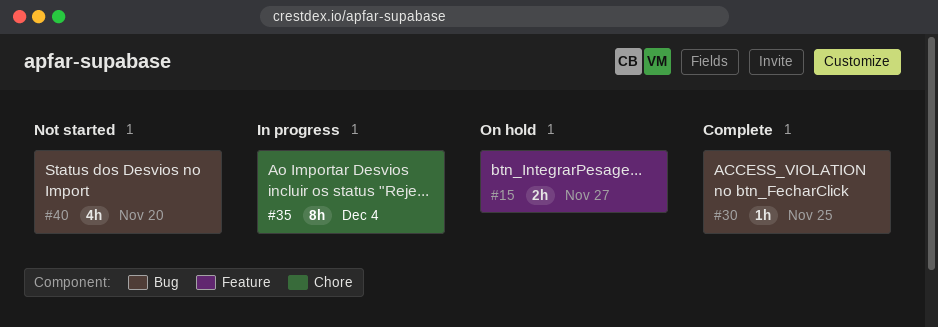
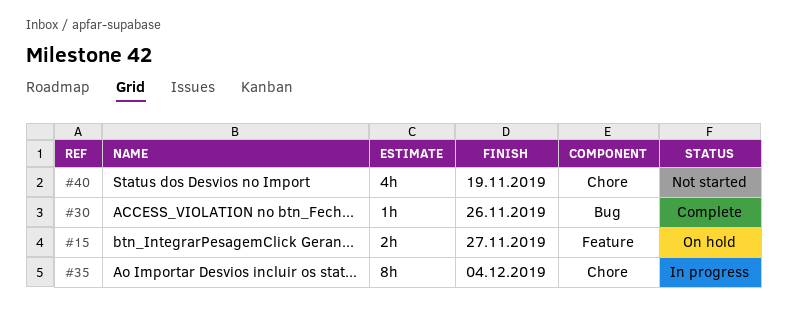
#30, due: Nov 25 -> Nov 26
#40, label: Bug -> Chore
#40, due: Nov 20 -> Nov 19

